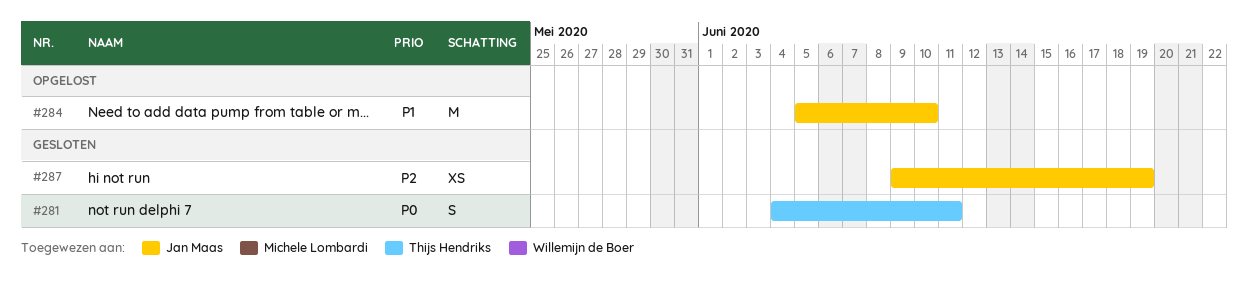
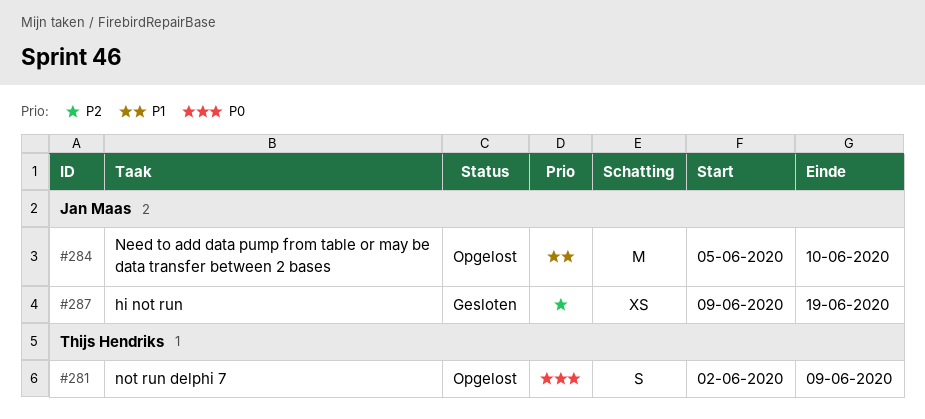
#281, status: Gesloten -> Opgelost
#281, start: Jun 4 -> Jun 2
#281, due: Jun 11 -> Jun 9

